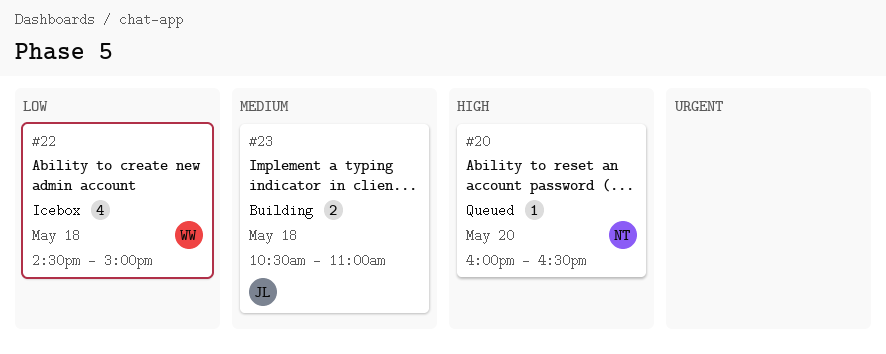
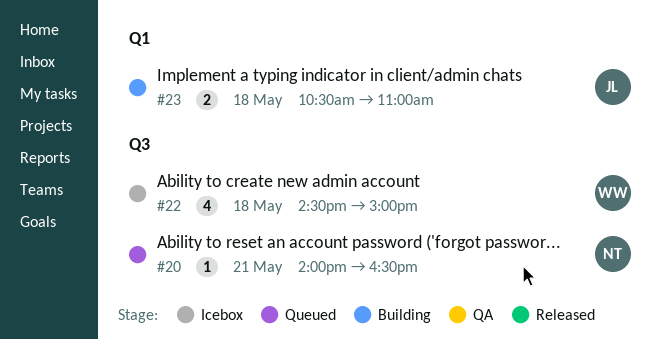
#20, day: May 20 -> May 21
#20, begins: 16:00 -> 14:00

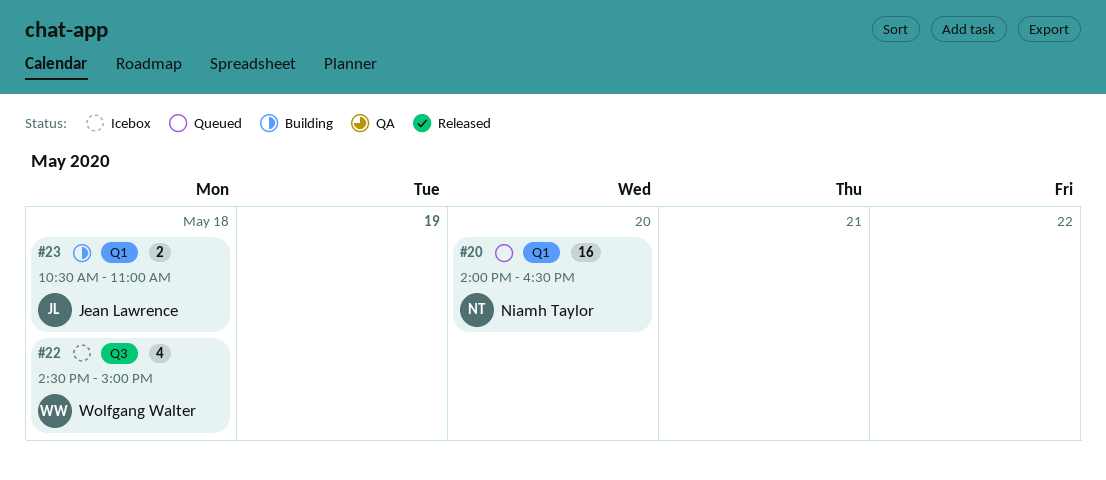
#20, label: Q3 -> Q1
#20, estimate: 1 -> 16
#20, day: May 21 -> May 20

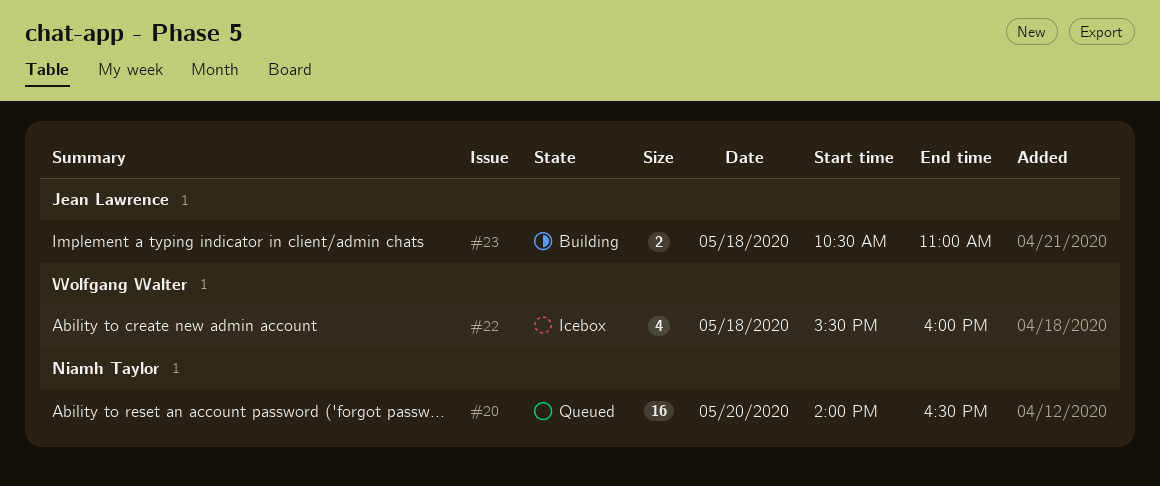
#22, begins: 14:30 -> 15:30
#22, ends: 15:00 -> 16:00

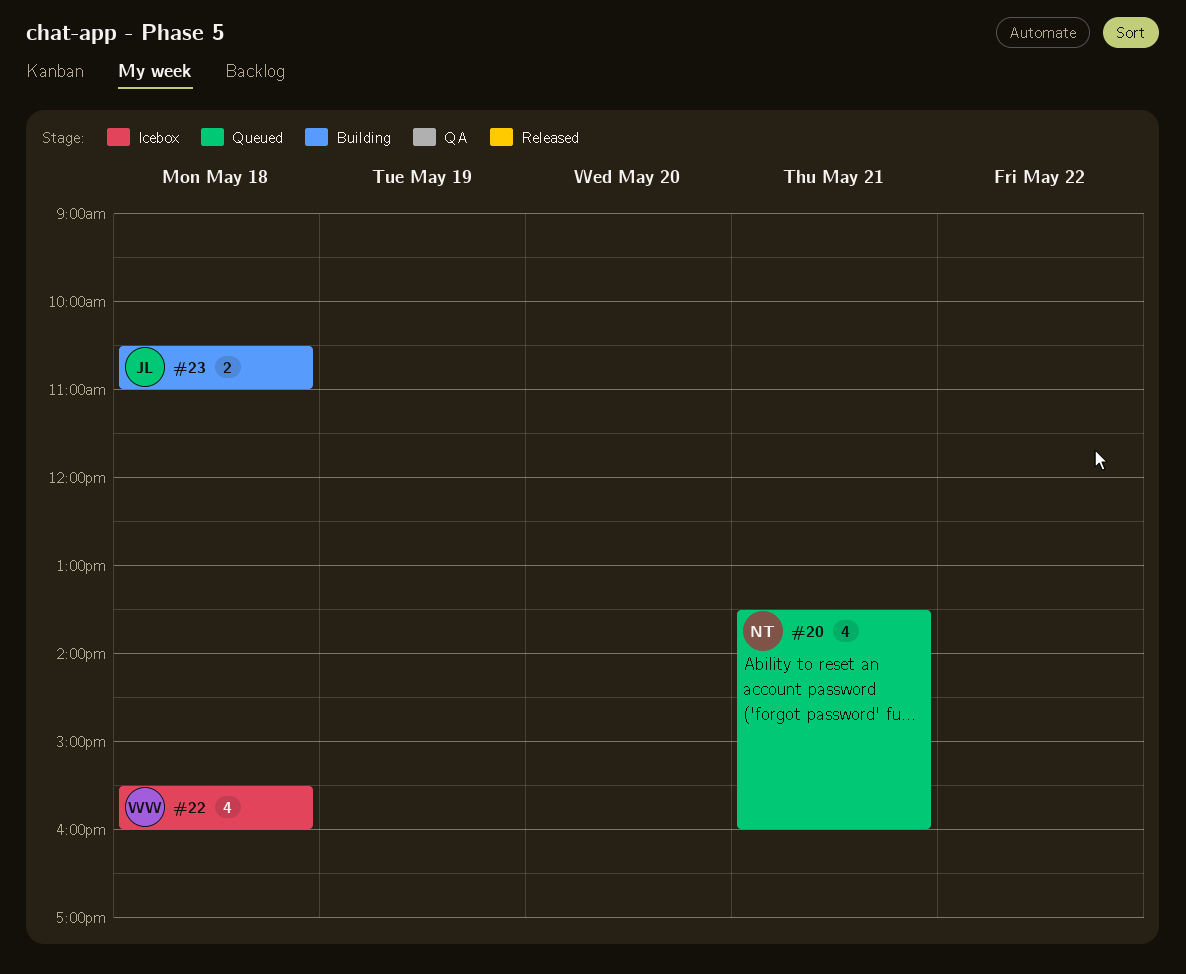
#20, estimate: 16 -> 4
#20, day: May 20 -> May 21
#20, begins: 14:00 -> 13:30
#20, ends: 16:30 -> 16:00

